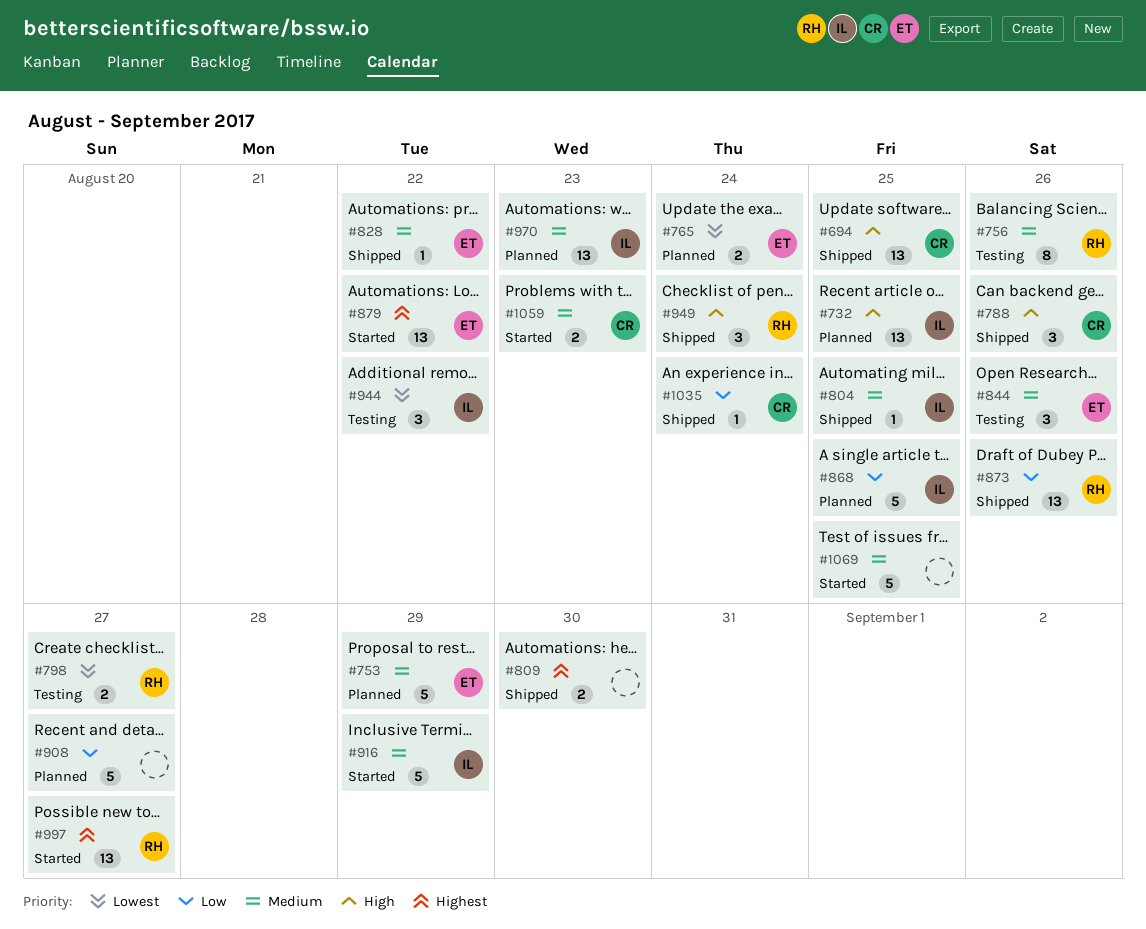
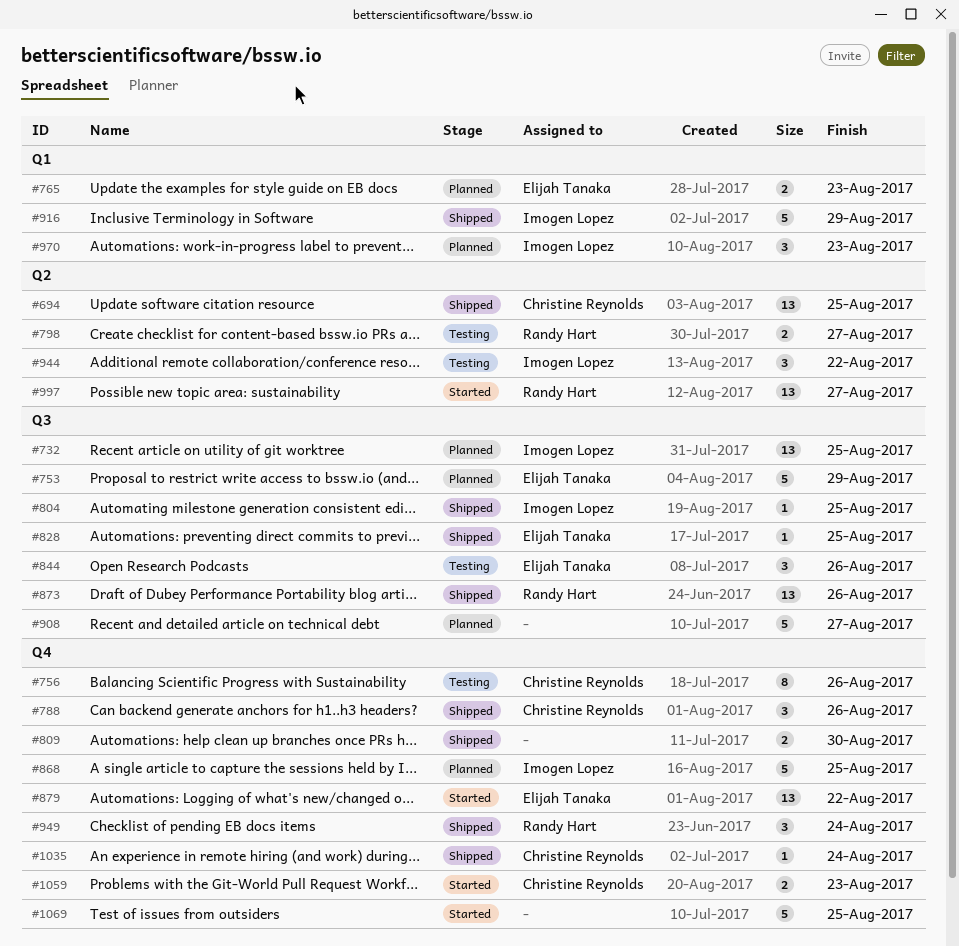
#756, owner: Randy Hart -> Christine Reynolds
#765, due: Aug 24 -> Aug 23
#828, due: Aug 22 -> Aug 25
#916, status: Started -> Shipped
#970, estimate: 13 -> 3

